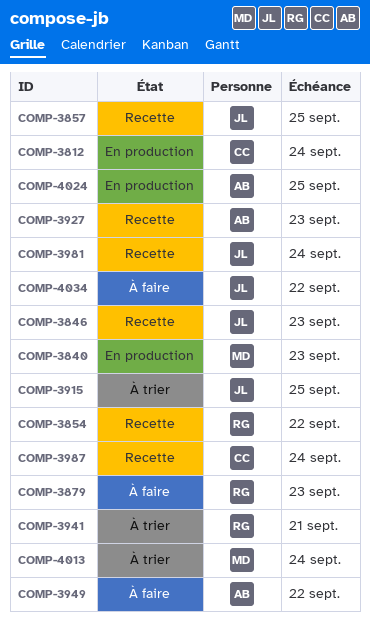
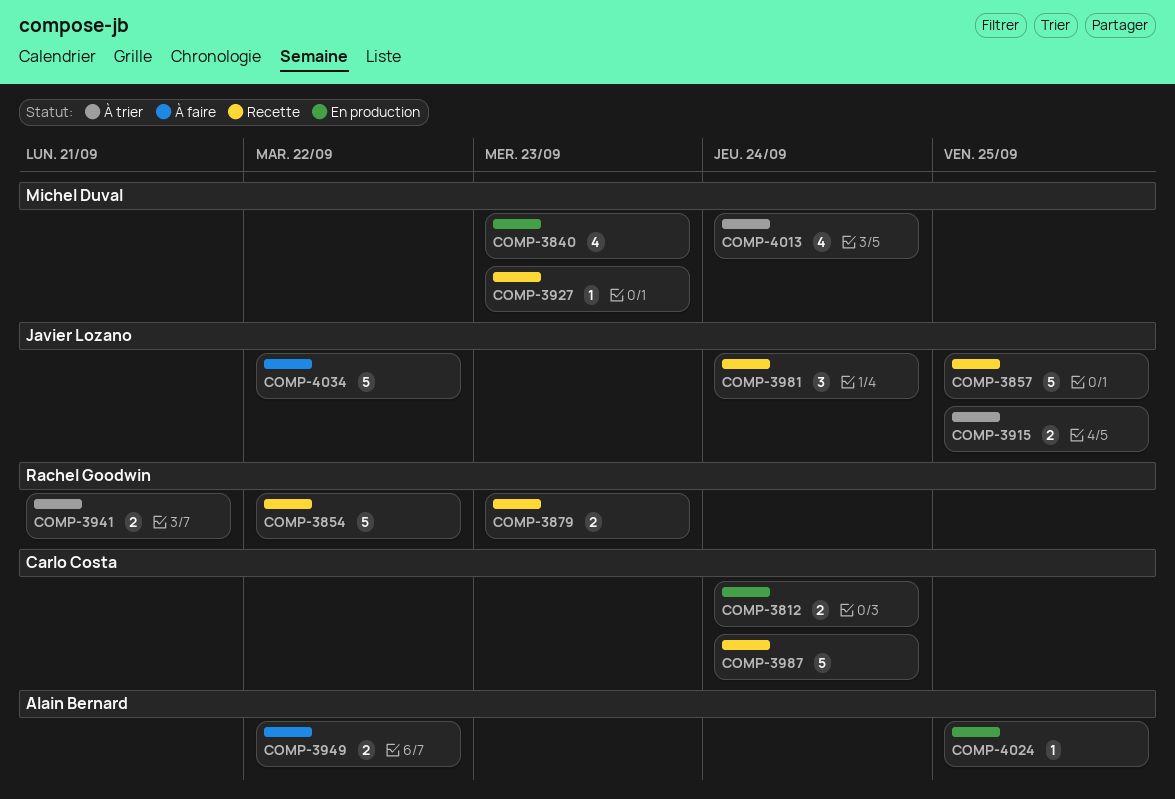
COMP-3846: present -> none
COMP-3879, status: À faire -> Recette
COMP-3927, owner: Alain Bernard -> Michel Duval

